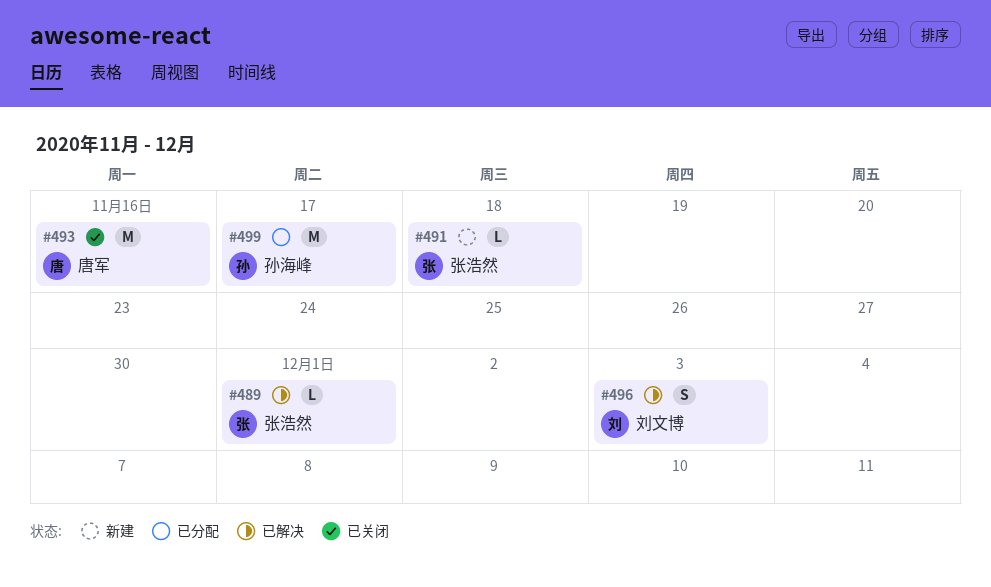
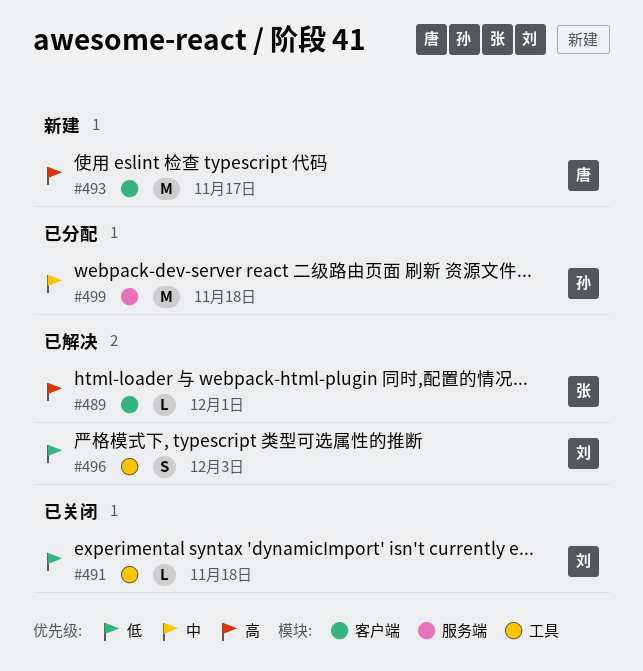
#491, status: 新建 -> 已关闭
#491, owner: 张浩然 -> 刘文博
#493, status: 已关闭 -> 新建
#493, due: Nov 16 -> Nov 17
#499, due: Nov 17 -> Nov 18

